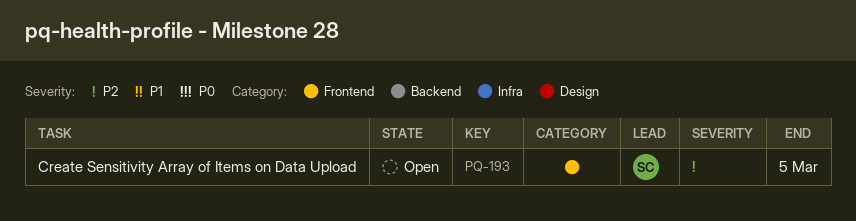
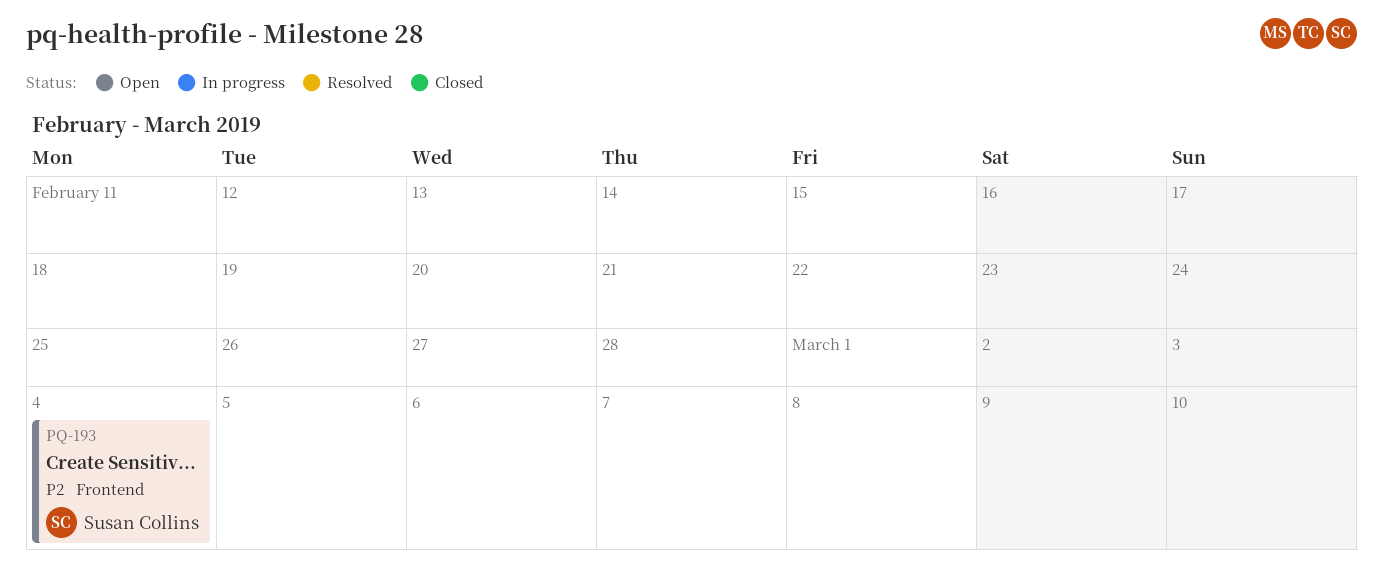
PQ-193, due: Mar 5 -> Mar 4

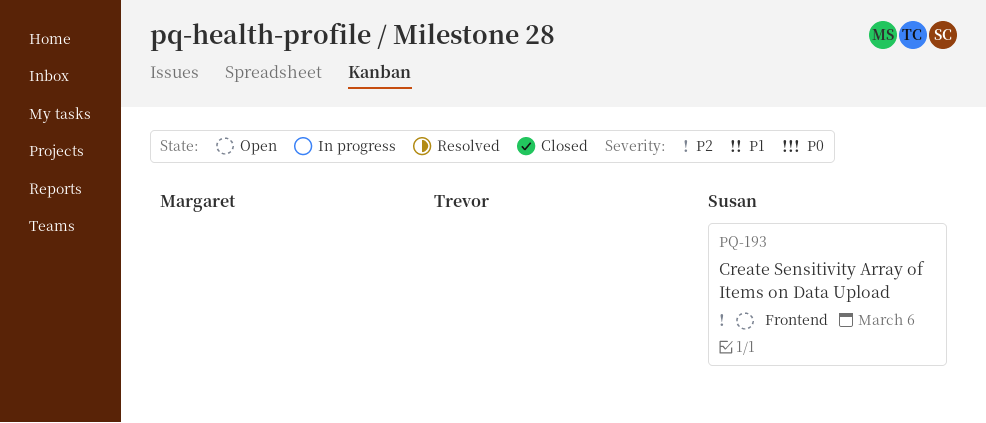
PQ-193, due: Mar 4 -> Mar 6

